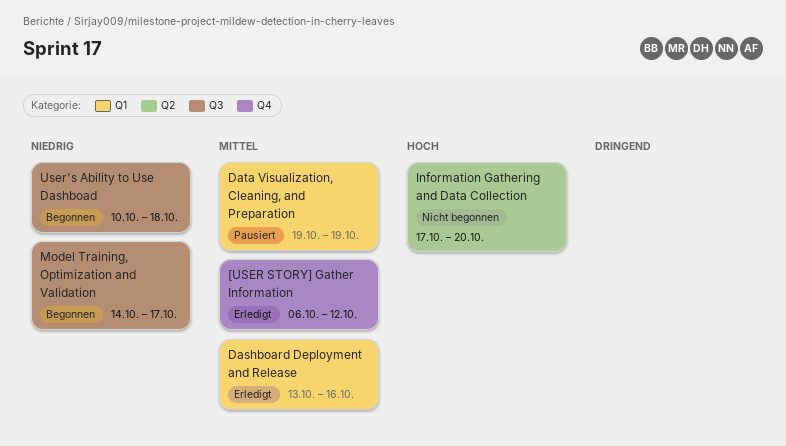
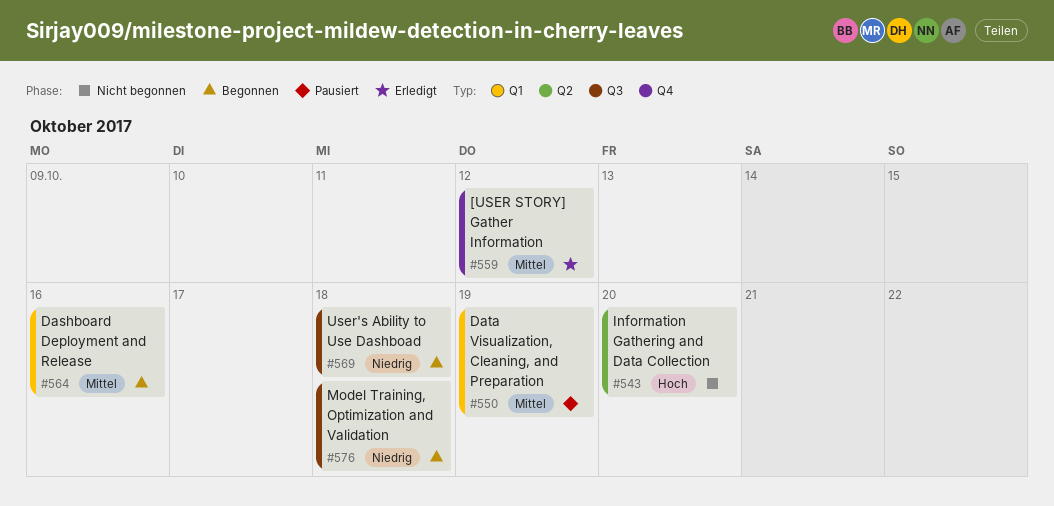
Dashboard Deployment and Release, status: Erledigt -> Begonnen
Model Training, Optimization and Validation, due: Oct 17 -> Oct 18

